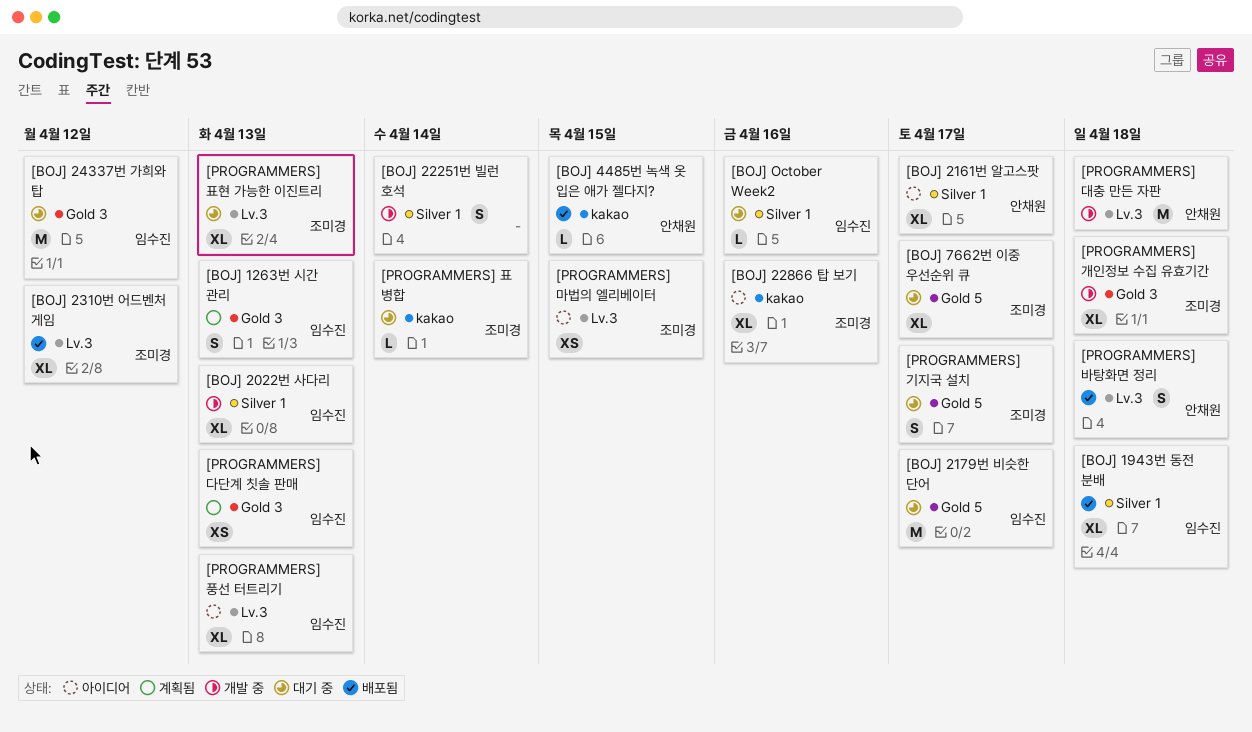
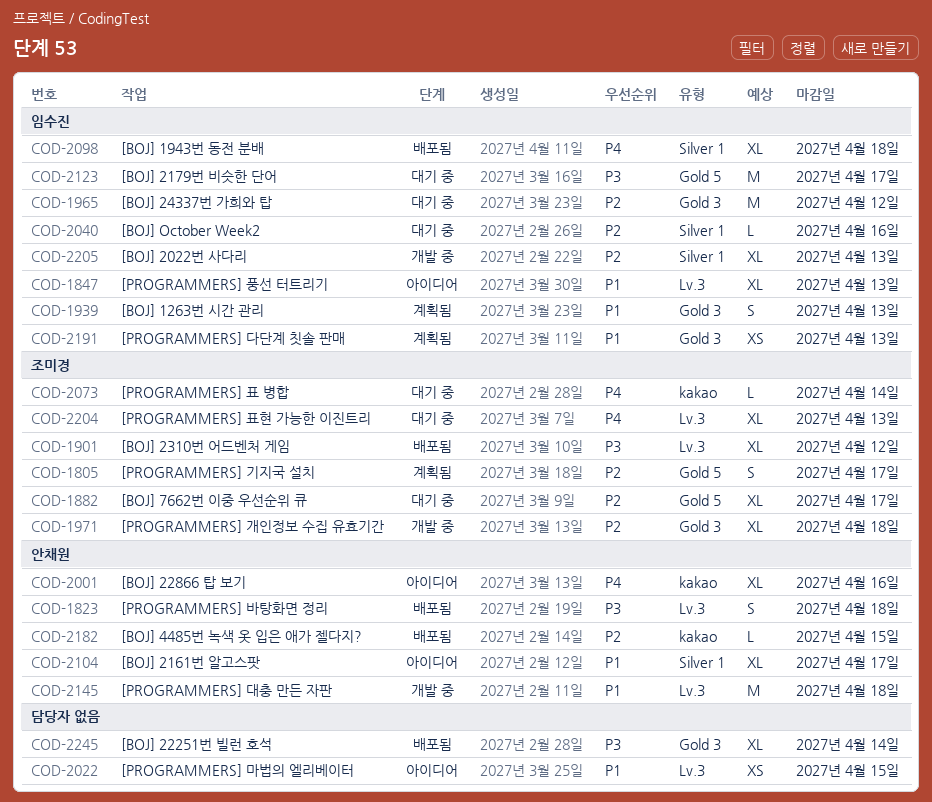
[BOJ] 22251번 빌런 호석, status: 개발 중 -> 배포됨
[BOJ] 22251번 빌런 호석, label: Silver 1 -> Gold 3
[BOJ] 22251번 빌런 호석, estimate: S -> XL
[BOJ] 22866 탑 보기, owner: 조미경 -> 안채원
[PROGRAMMERS] 기지국 설치, status: 대기 중 -> 계획됨
[PROGRAMMERS] 마법의 엘리베이터, owner: 조미경 -> none

